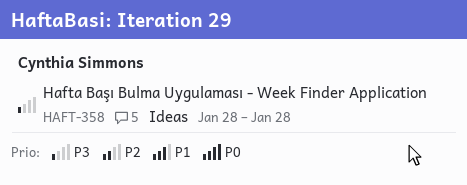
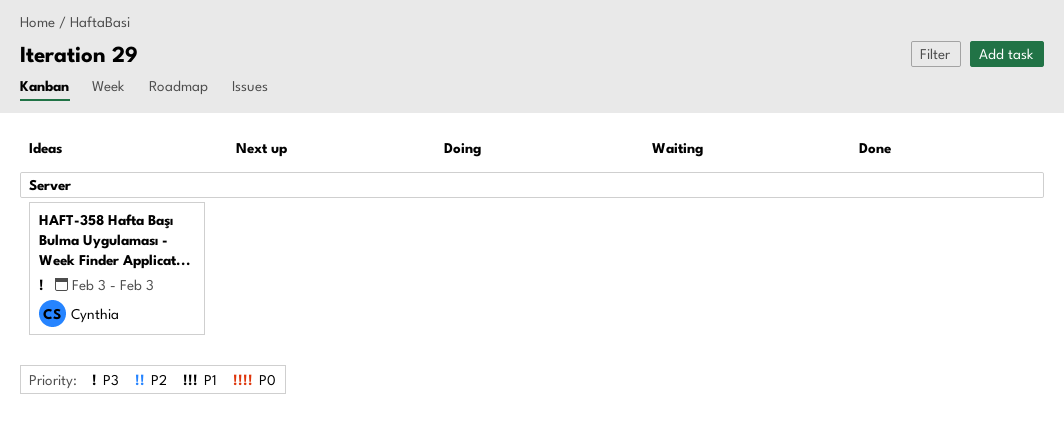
HAFT-358, start: Jan 28 -> Feb 3
HAFT-358, due: Jan 28 -> Feb 3

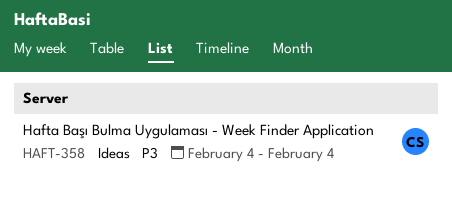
HAFT-358, start: Feb 3 -> Feb 4
HAFT-358, due: Feb 3 -> Feb 4

